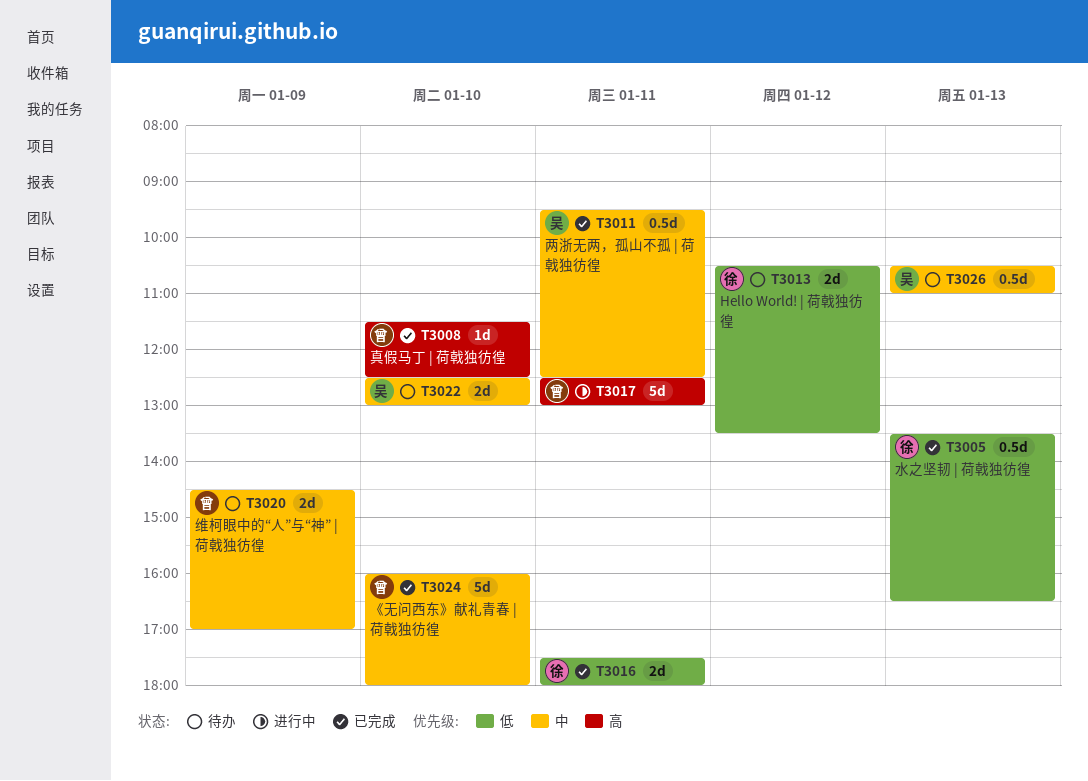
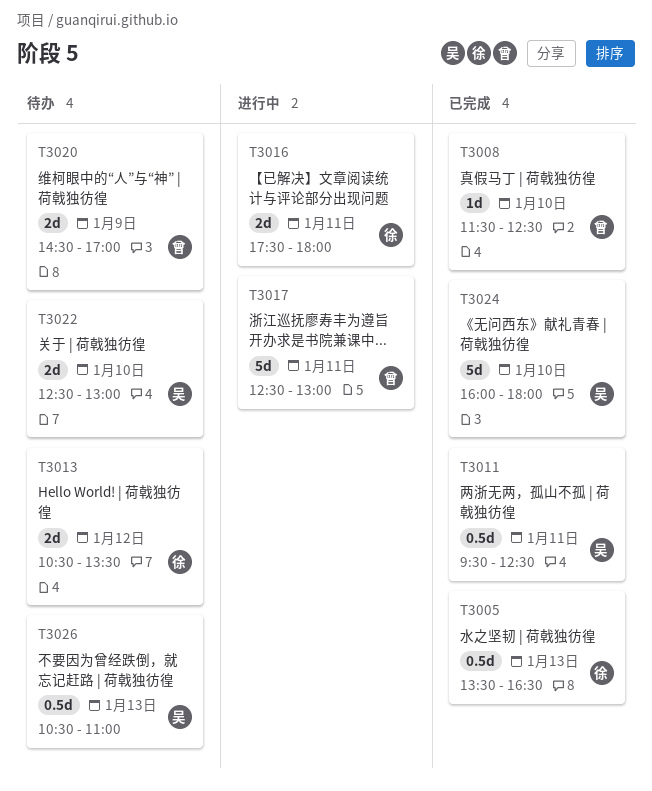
T3016, status: 已完成 -> 进行中
T3024, owner: 曾 -> 吴

